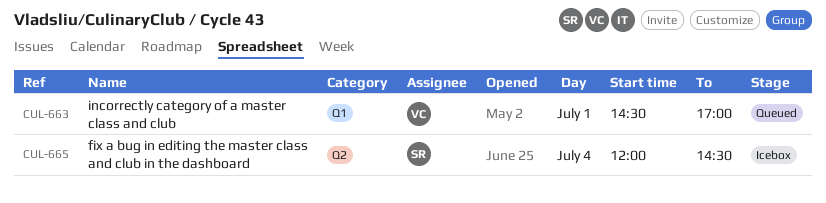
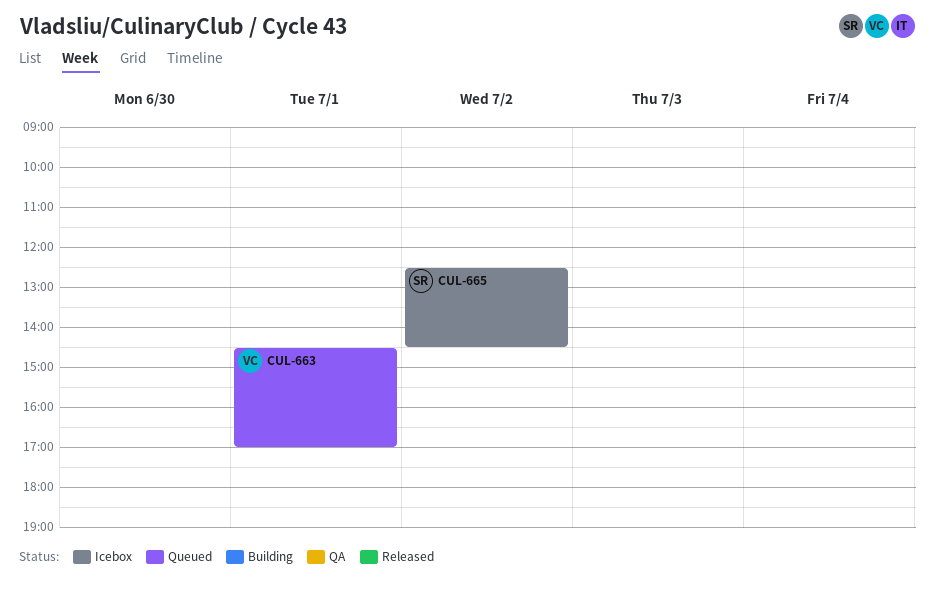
CUL-665, day: Jul 4 -> Jul 2
CUL-665, begins: 12:00 -> 12:30

